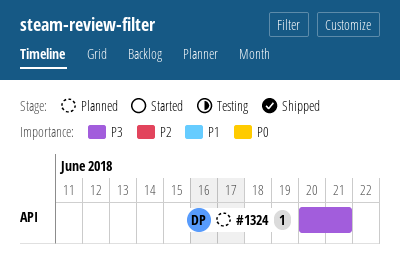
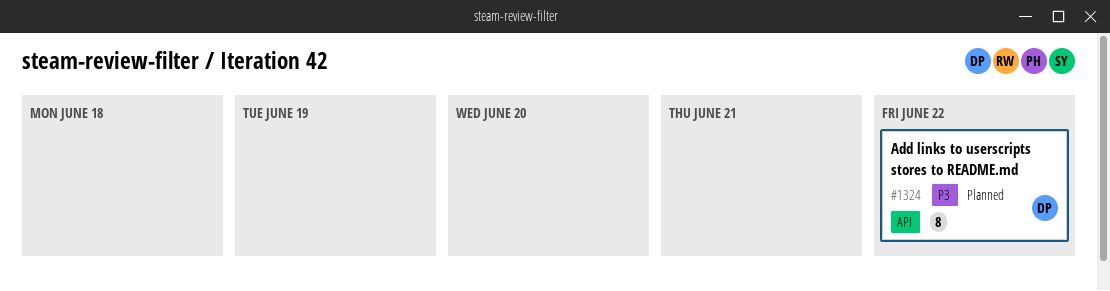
#1324, estimate: 1 -> 8
#1324, due: Jun 21 -> Jun 22

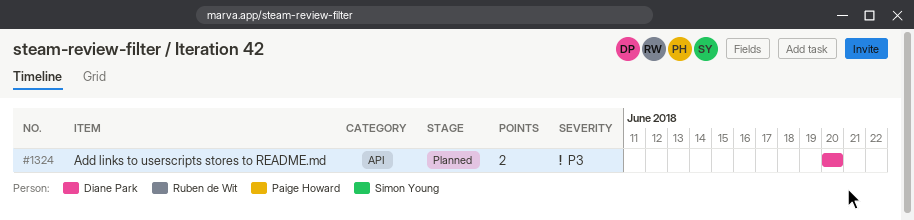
#1324, estimate: 8 -> 2
#1324, due: Jun 22 -> Jun 20

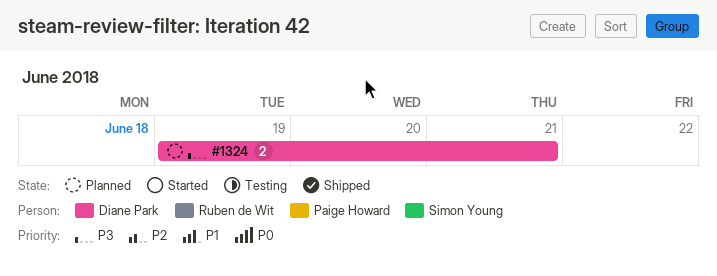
#1324, start: Jun 20 -> Jun 19
#1324, due: Jun 20 -> Jun 21

